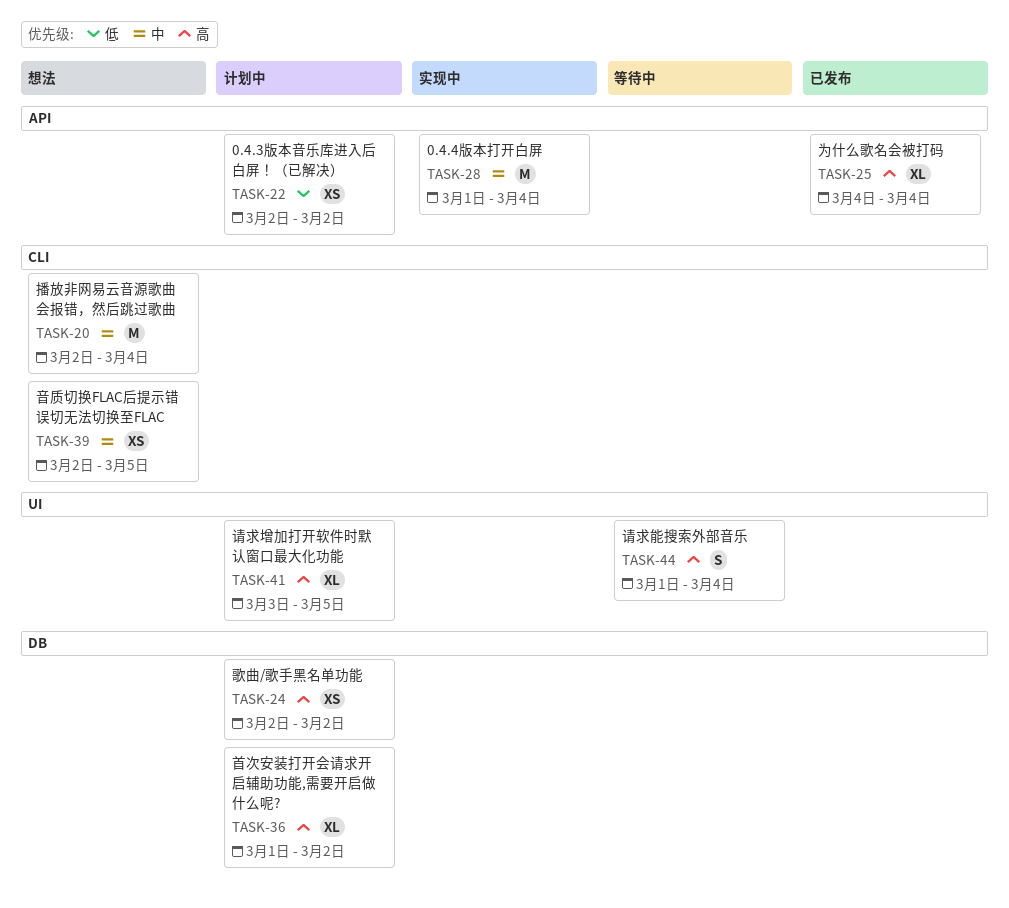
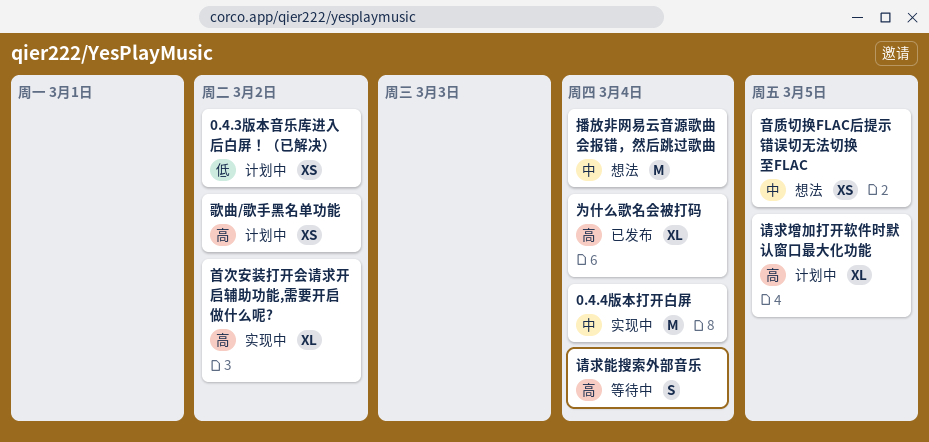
首次安装打开会请求开启辅助功能,需要开启做什么呢?, status: 计划中 -> 实现中

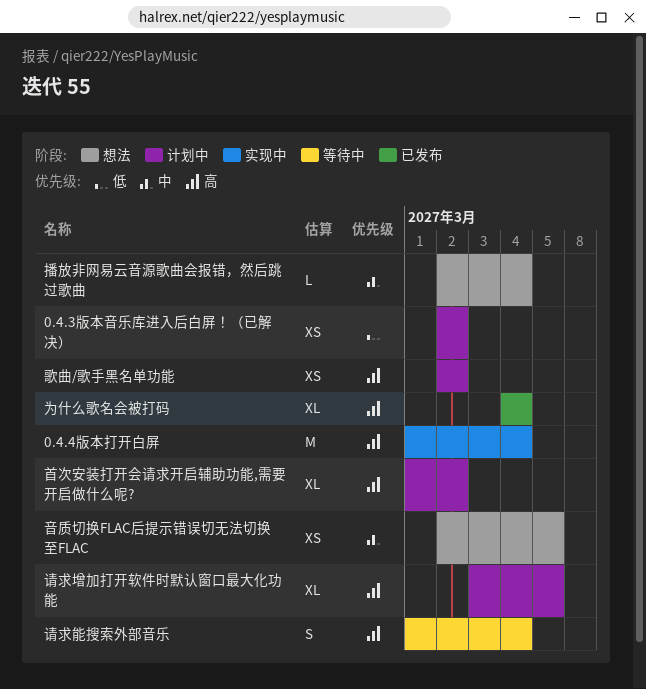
0.4.4版本打开白屏, priority: 中 -> 高
播放非网易云音源歌曲会报错，然后跳过歌曲, estimate: M -> L
首次安装打开会请求开启辅助功能,需要开启做什么呢?, status: 实现中 -> 计划中

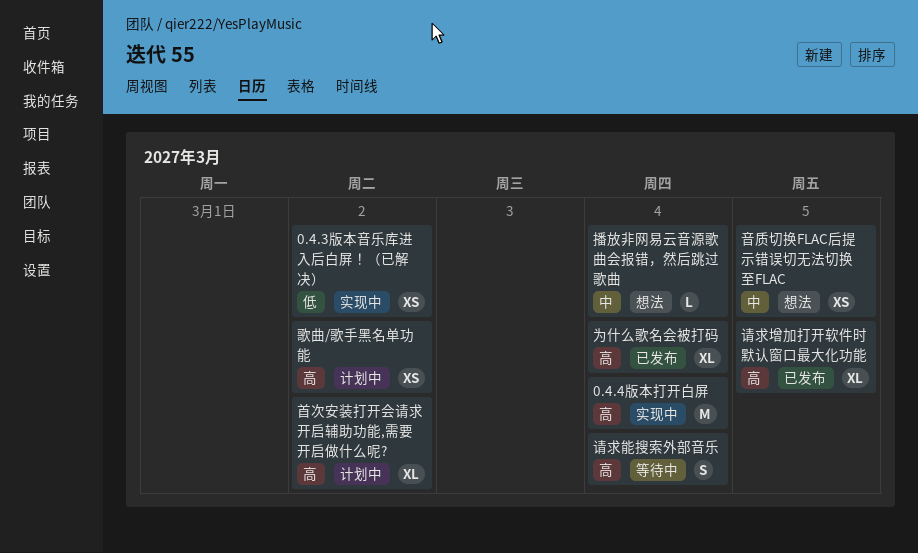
0.4.3版本音乐库进入后白屏！（已解决）, status: 计划中 -> 实现中
请求增加打开软件时默认窗口最大化功能, status: 计划中 -> 已发布

